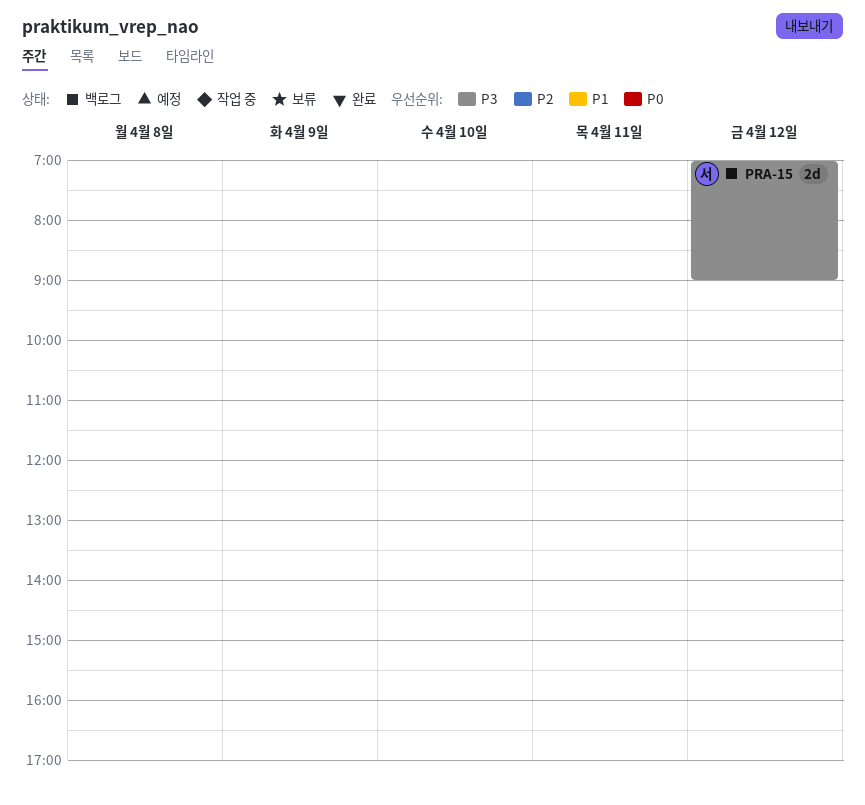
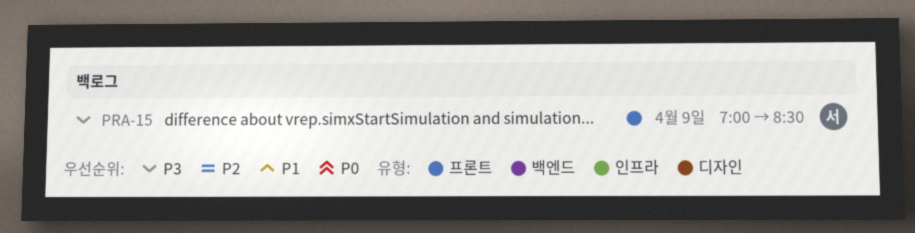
PRA-15, day: Apr 12 -> Apr 9
PRA-15, ends: 09:00 -> 08:30

